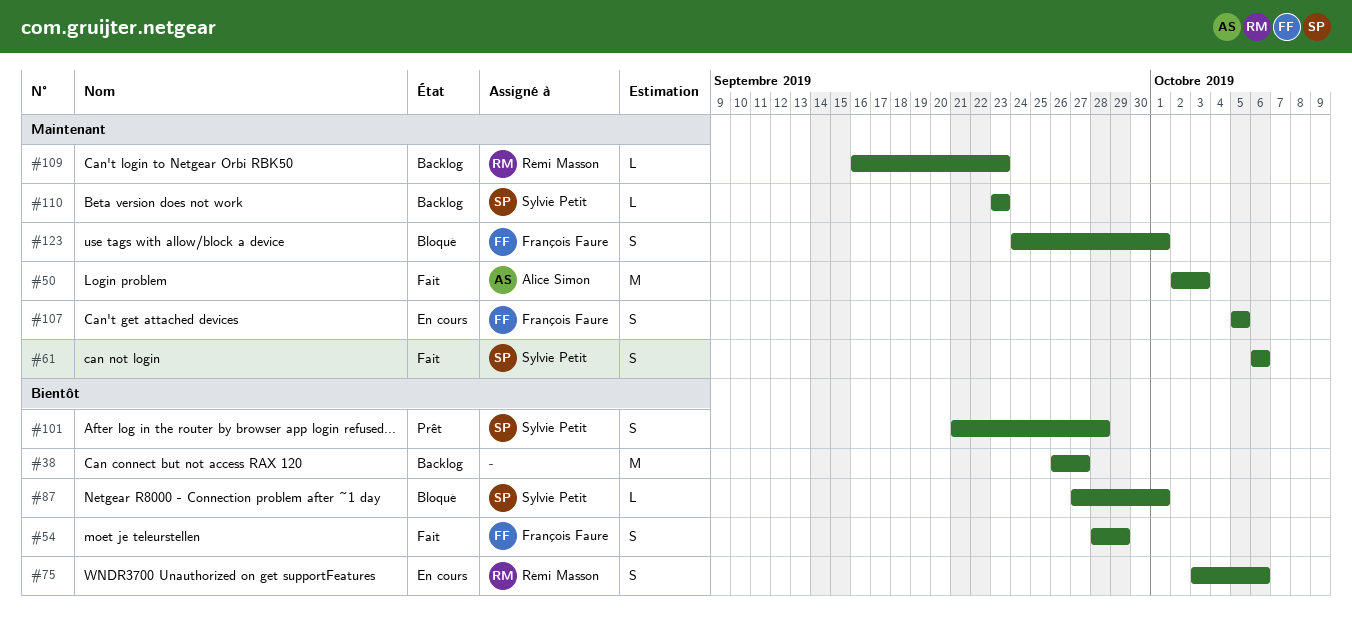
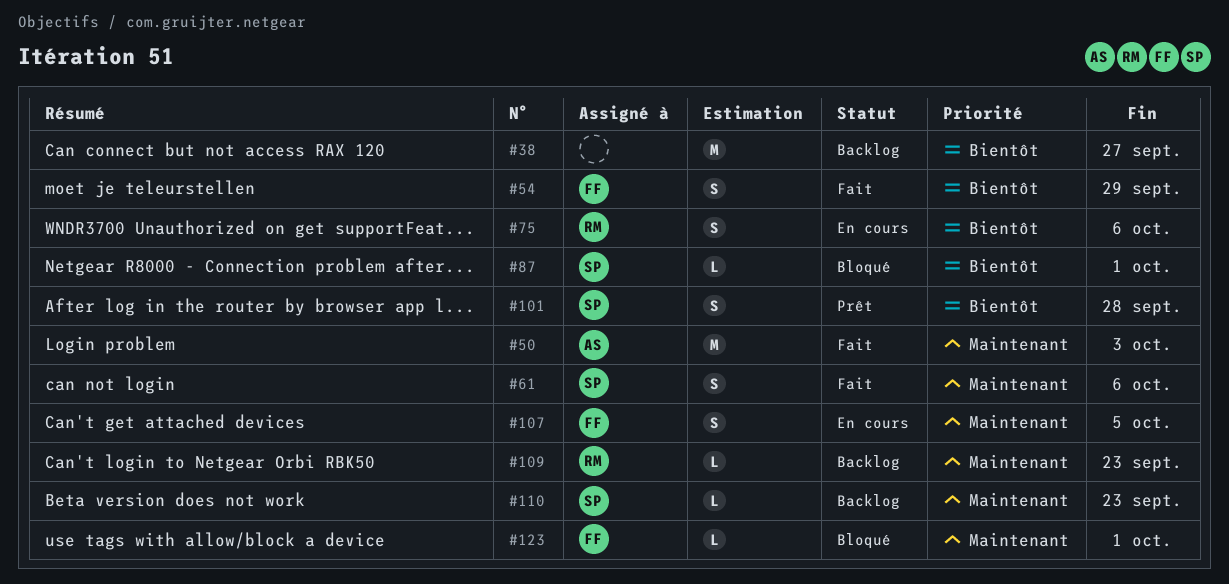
#123, estimate: S -> L

